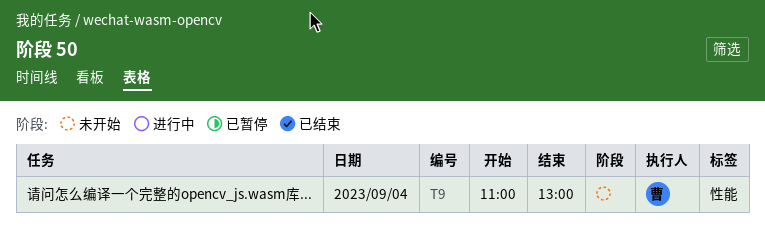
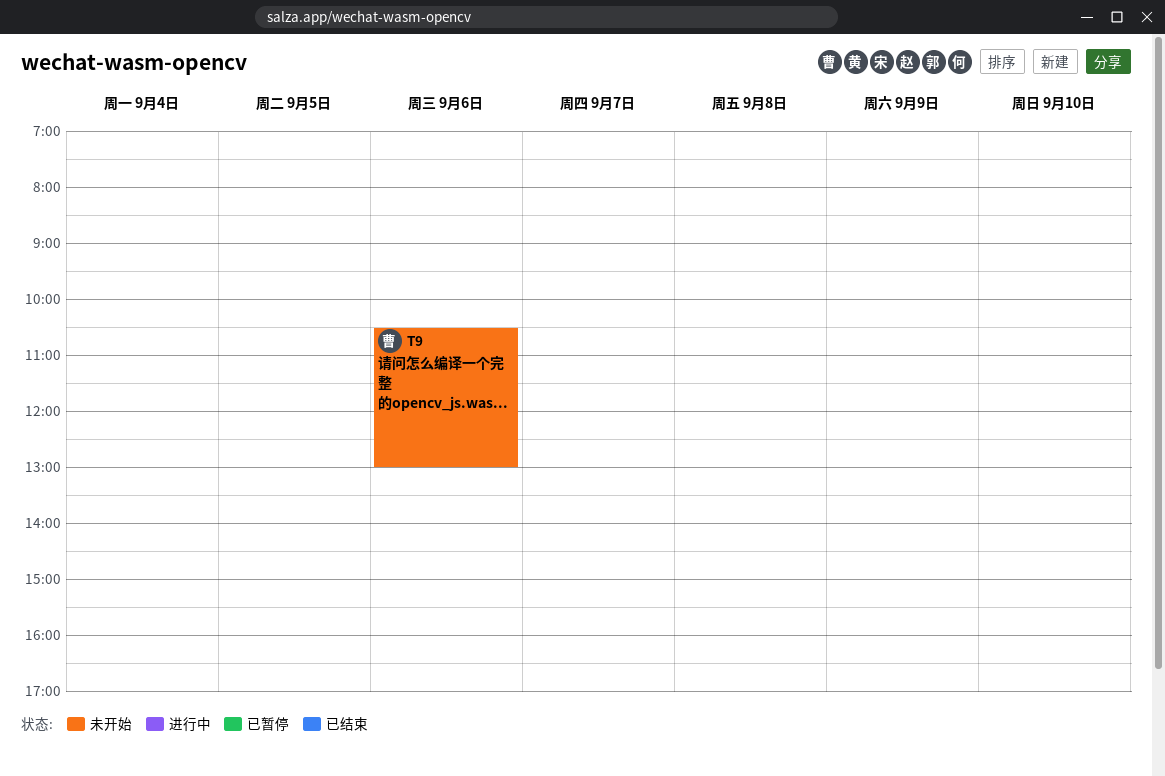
T9, day: Sep 4 -> Sep 6
T9, begins: 11:00 -> 10:30

